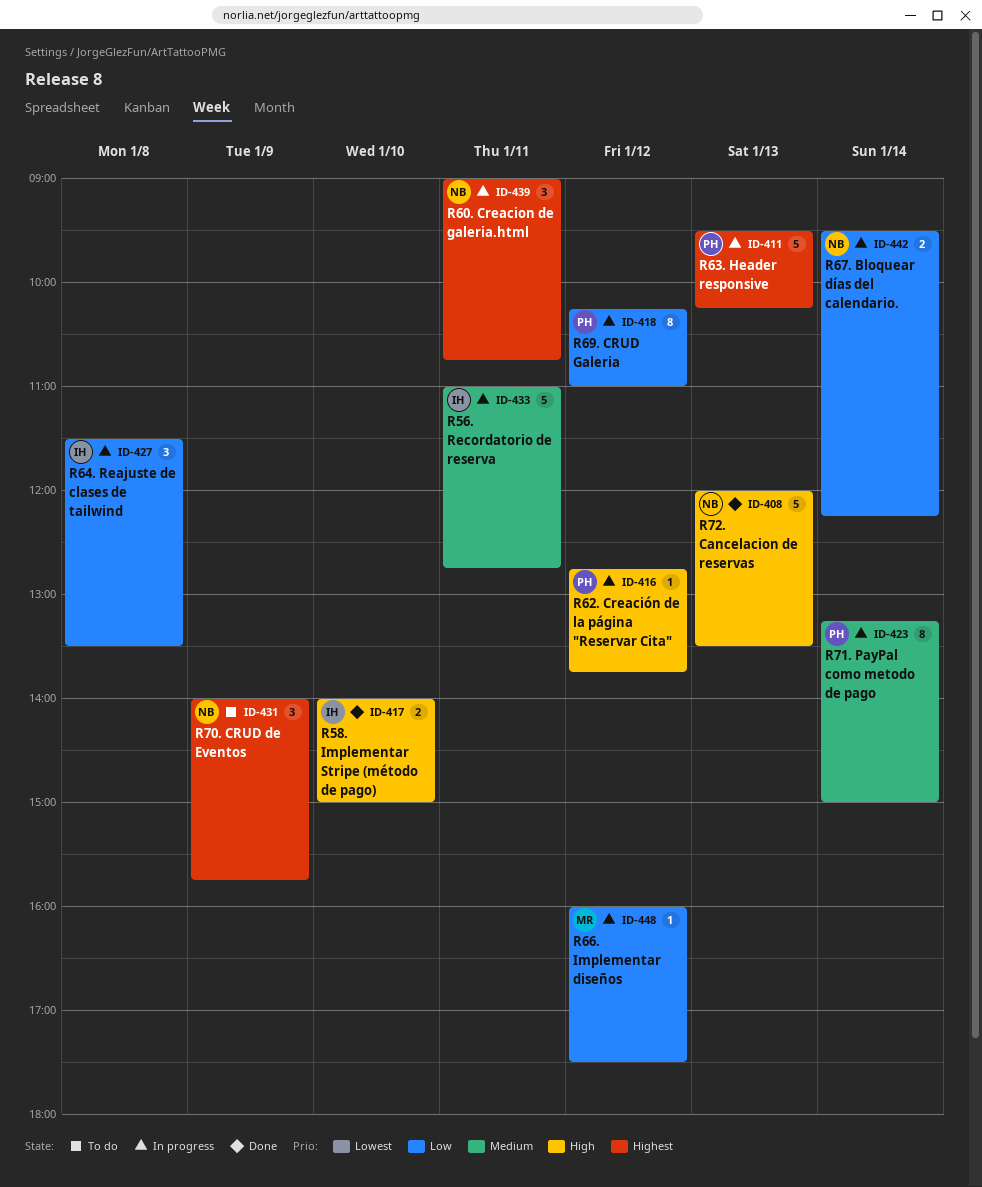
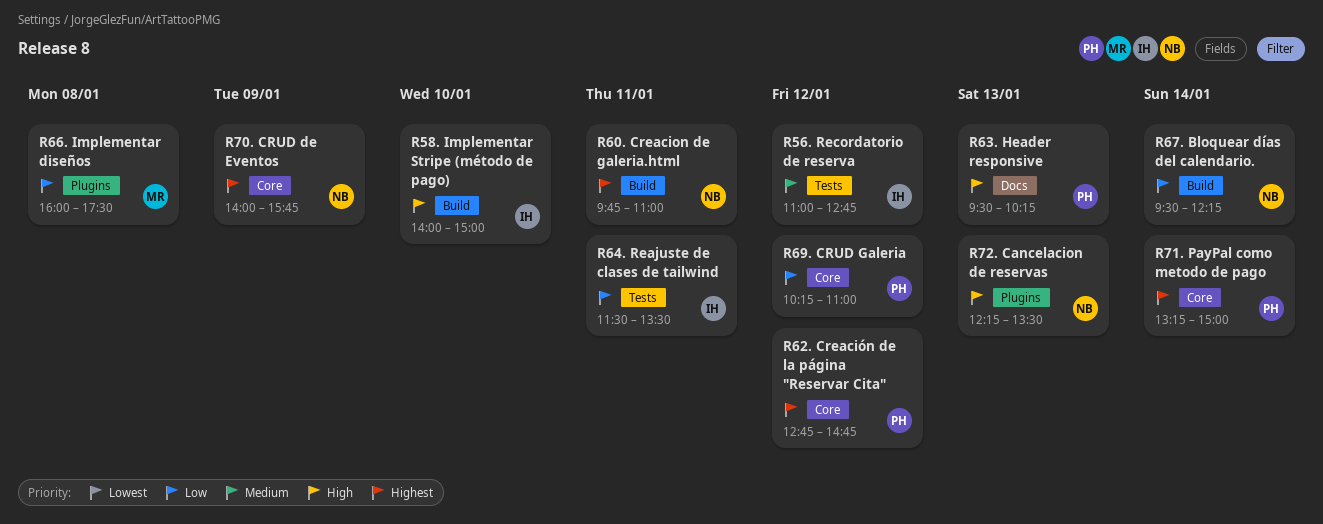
R56. Recordatorio de reserva, day: Jan 11 -> Jan 12
R60. Creacion de galeria.html, begins: 09:00 -> 09:45
R60. Creacion de galeria.html, ends: 10:45 -> 11:00
R62. Creación de la página "Reservar Cita", priority: High -> Highest
R62. Creación de la página "Reservar Cita", ends: 13:45 -> 14:45
R63. Header responsive, priority: Highest -> High
R64. Reajuste de clases de tailwind, day: Jan 8 -> Jan 11
R66. Implementar diseños, day: Jan 12 -> Jan 8
R71. PayPal como metodo de pago, priority: Medium -> Highest
R72. Cancelacion de reservas, begins: 12:00 -> 12:15

